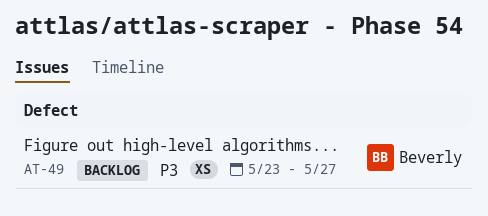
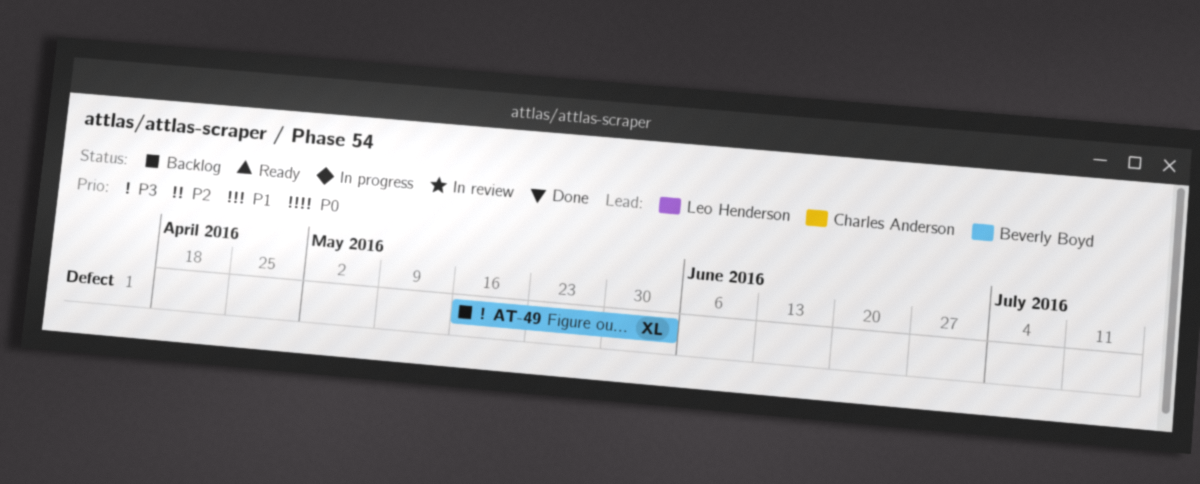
AT-49, estimate: XS -> XL
AT-49, start: May 23 -> May 16
AT-49, due: May 27 -> Jun 3

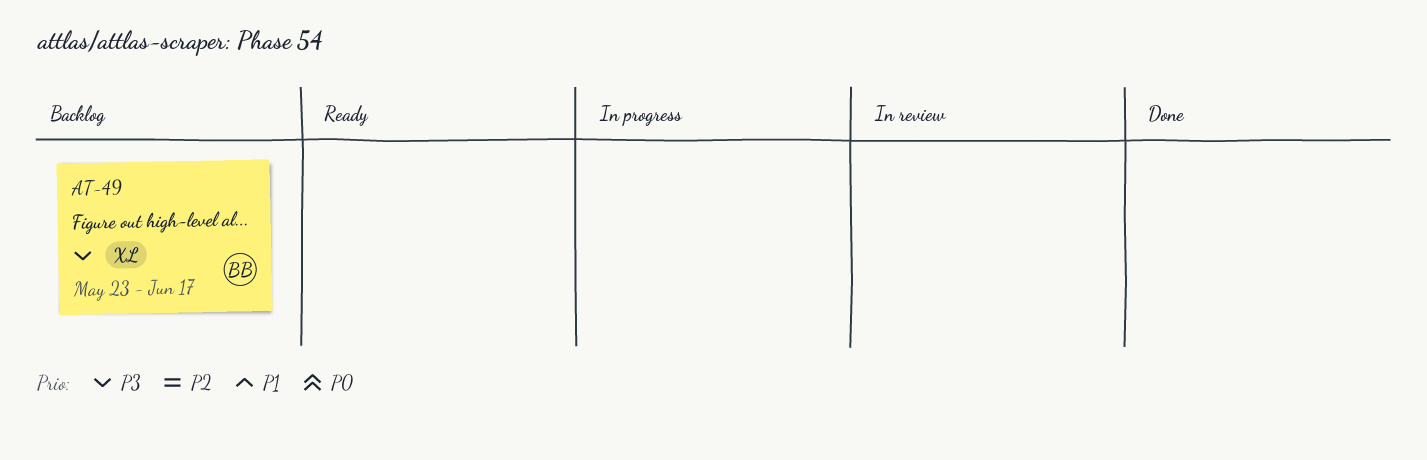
AT-49, start: May 16 -> May 23
AT-49, due: Jun 3 -> Jun 17

